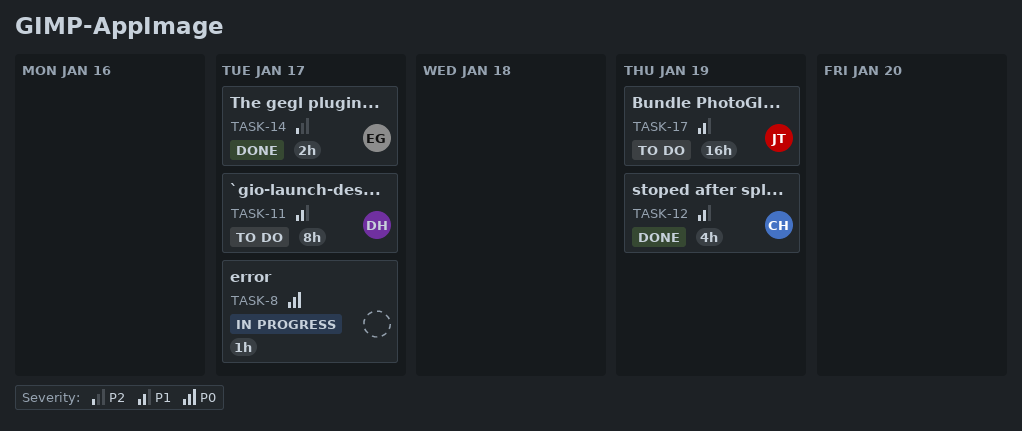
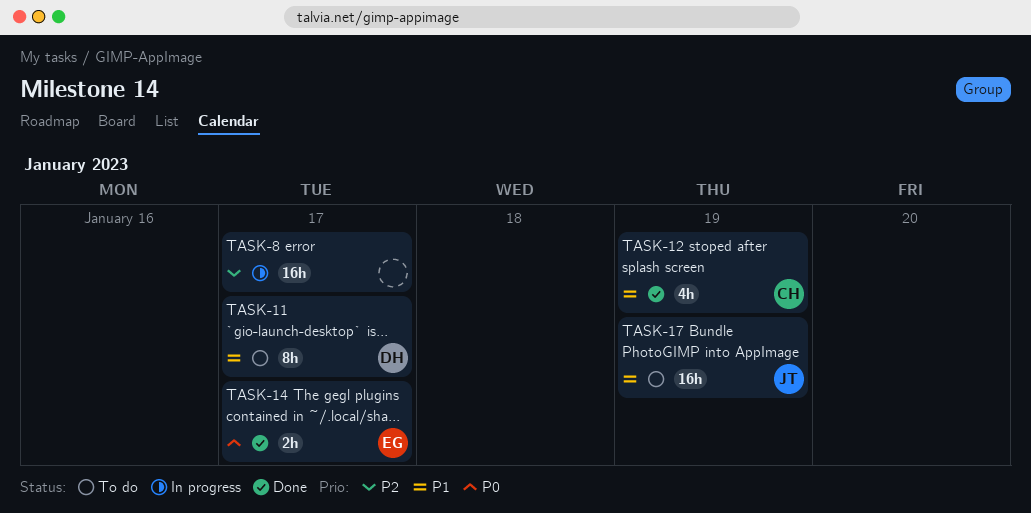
TASK-8, priority: P0 -> P2
TASK-8, estimate: 1h -> 16h
TASK-14, priority: P2 -> P0

